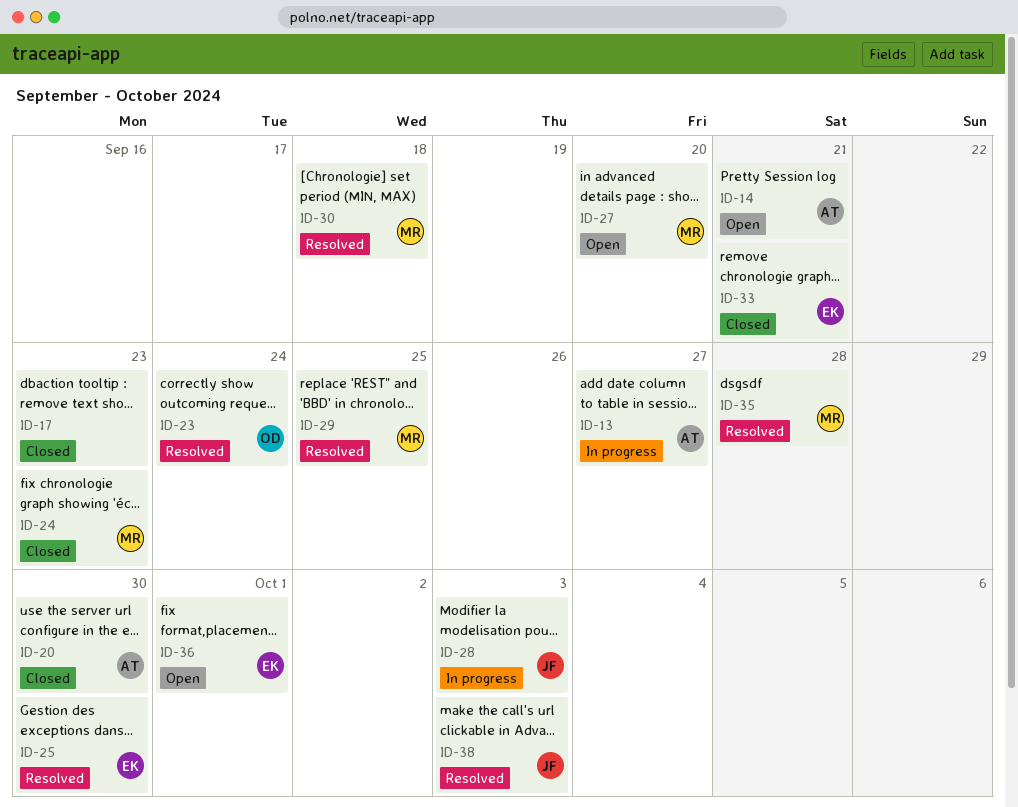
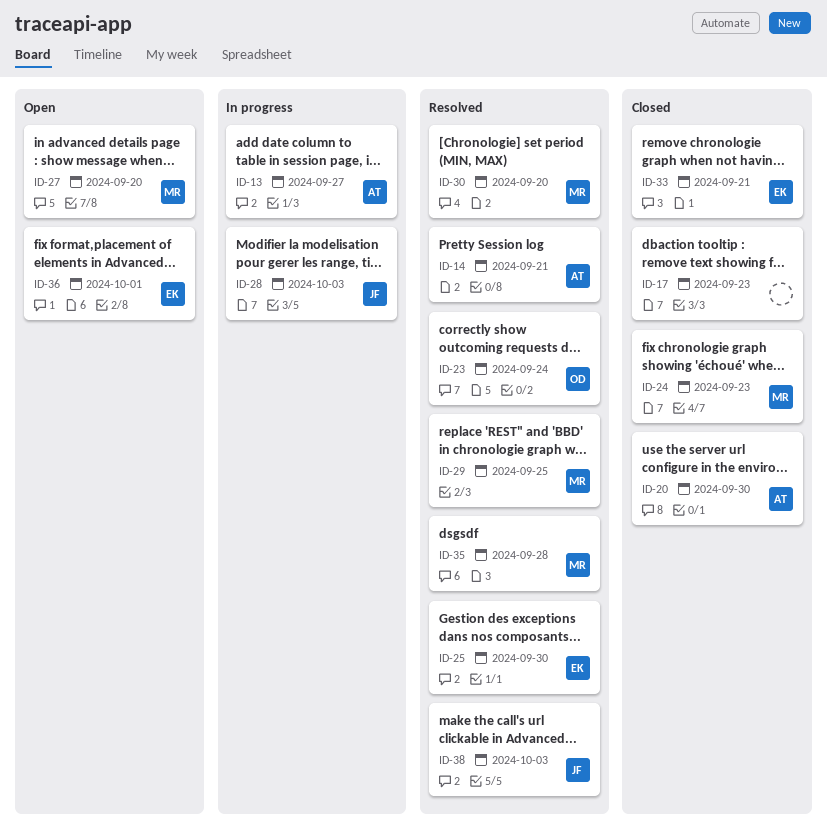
ID-14, status: Open -> Resolved
ID-30, due: Sep 18 -> Sep 20

